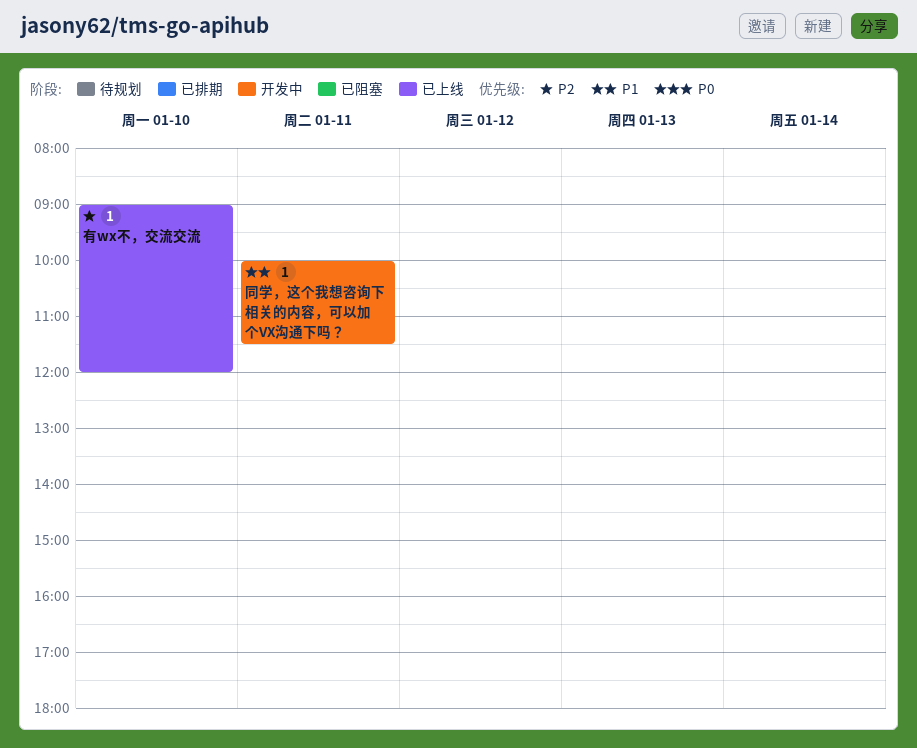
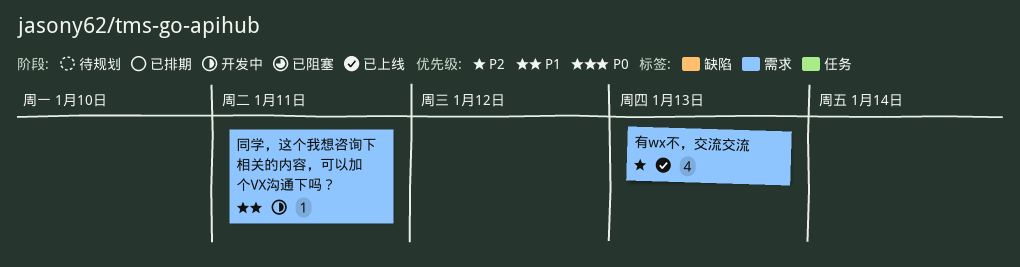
有wx不，交流交流, estimate: 1 -> 4
有wx不，交流交流, day: Jan 10 -> Jan 13

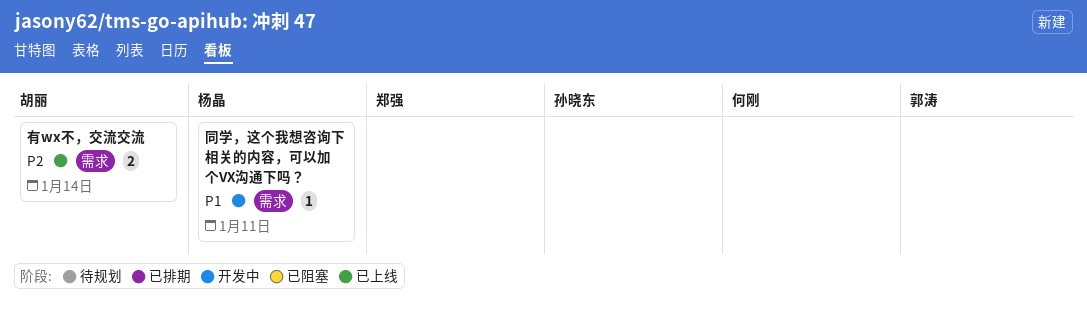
有wx不，交流交流, estimate: 4 -> 2
有wx不，交流交流, day: Jan 13 -> Jan 14

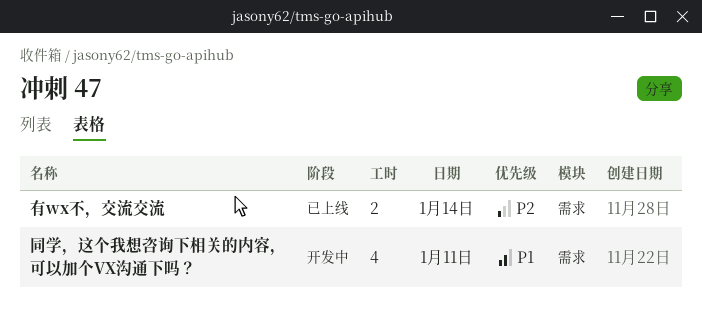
同学，这个我想咨询下相关的内容，可以加个VX沟通下吗？, estimate: 1 -> 4

